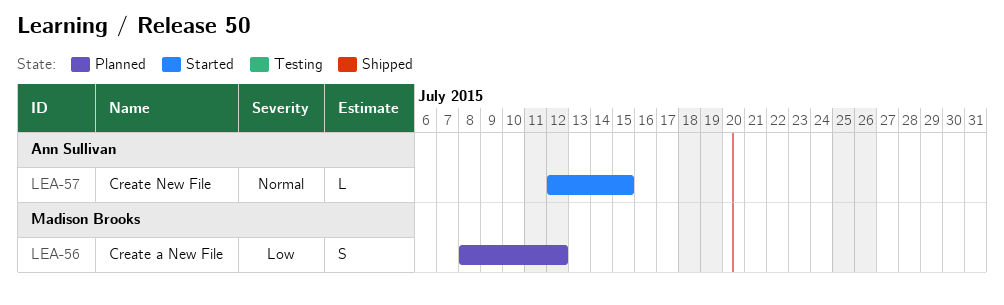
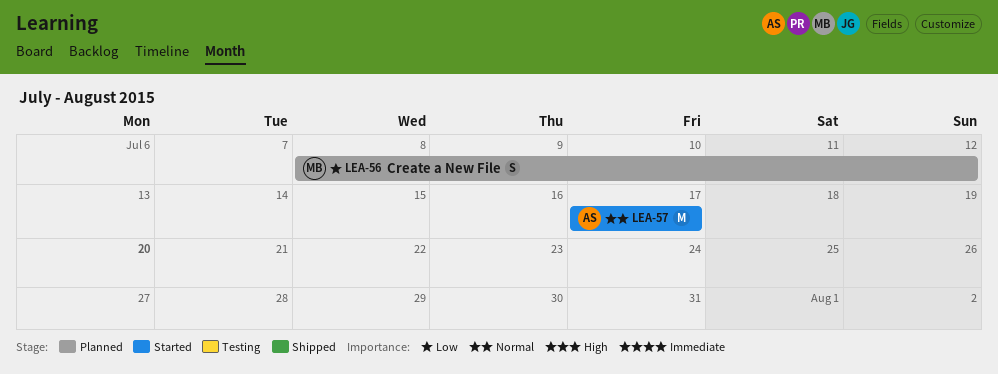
LEA-57, estimate: L -> M
LEA-57, start: Jul 12 -> Jul 17
LEA-57, due: Jul 15 -> Jul 17

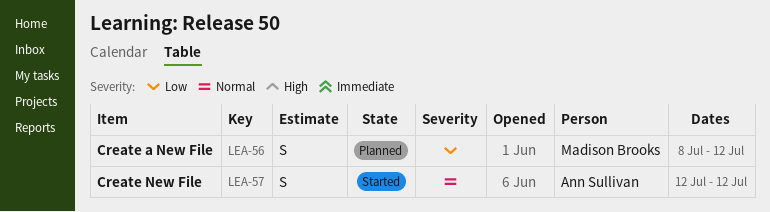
LEA-57, estimate: M -> S
LEA-57, start: Jul 17 -> Jul 12
LEA-57, due: Jul 17 -> Jul 12

